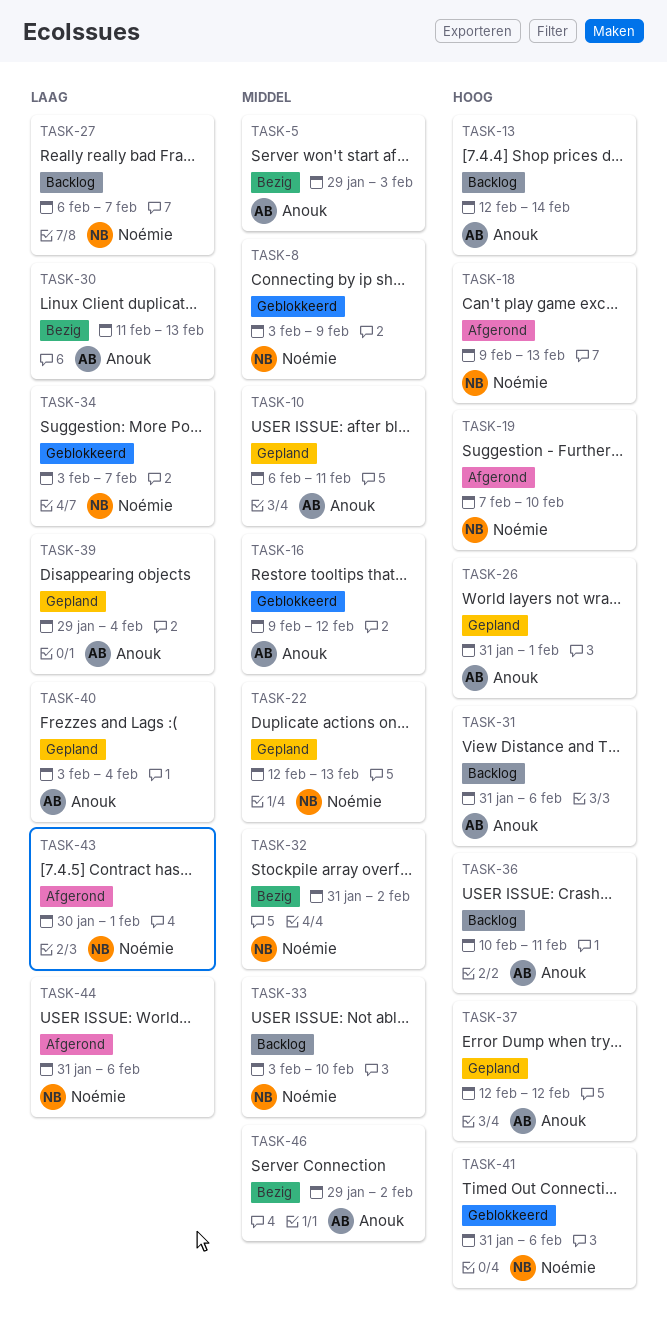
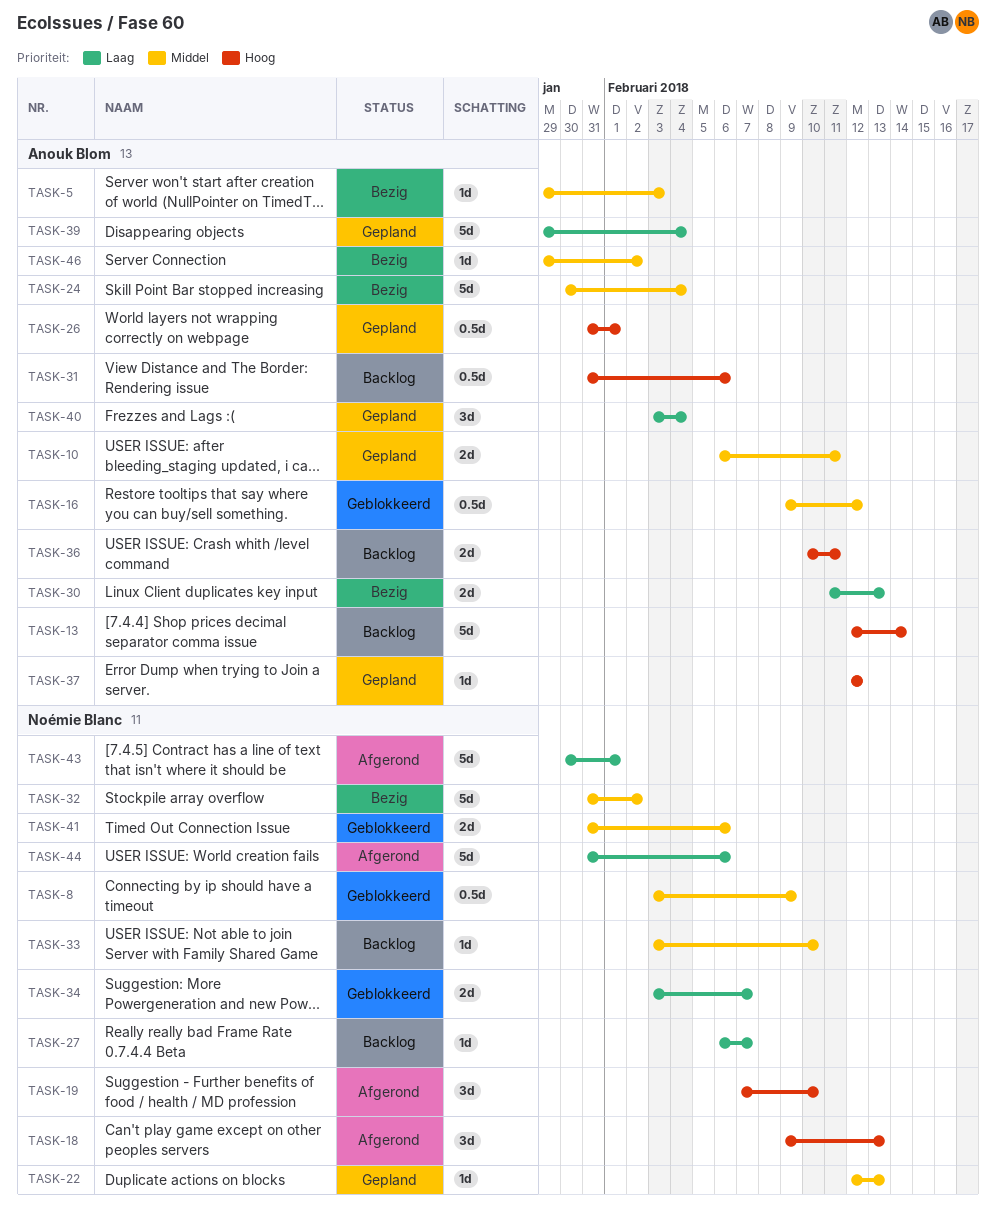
TASK-24: none -> present
TASK-41, priority: Hoog -> Middel

